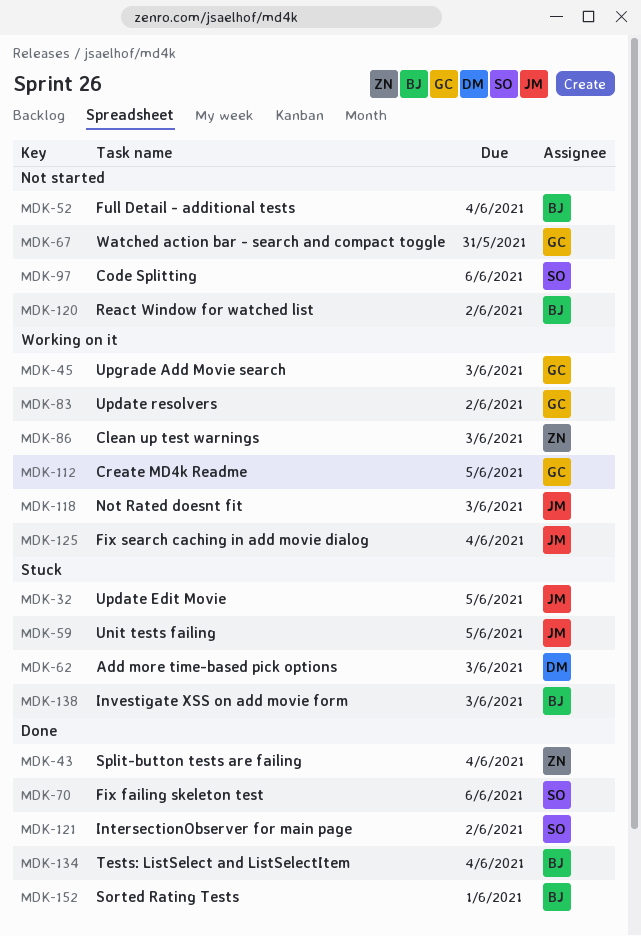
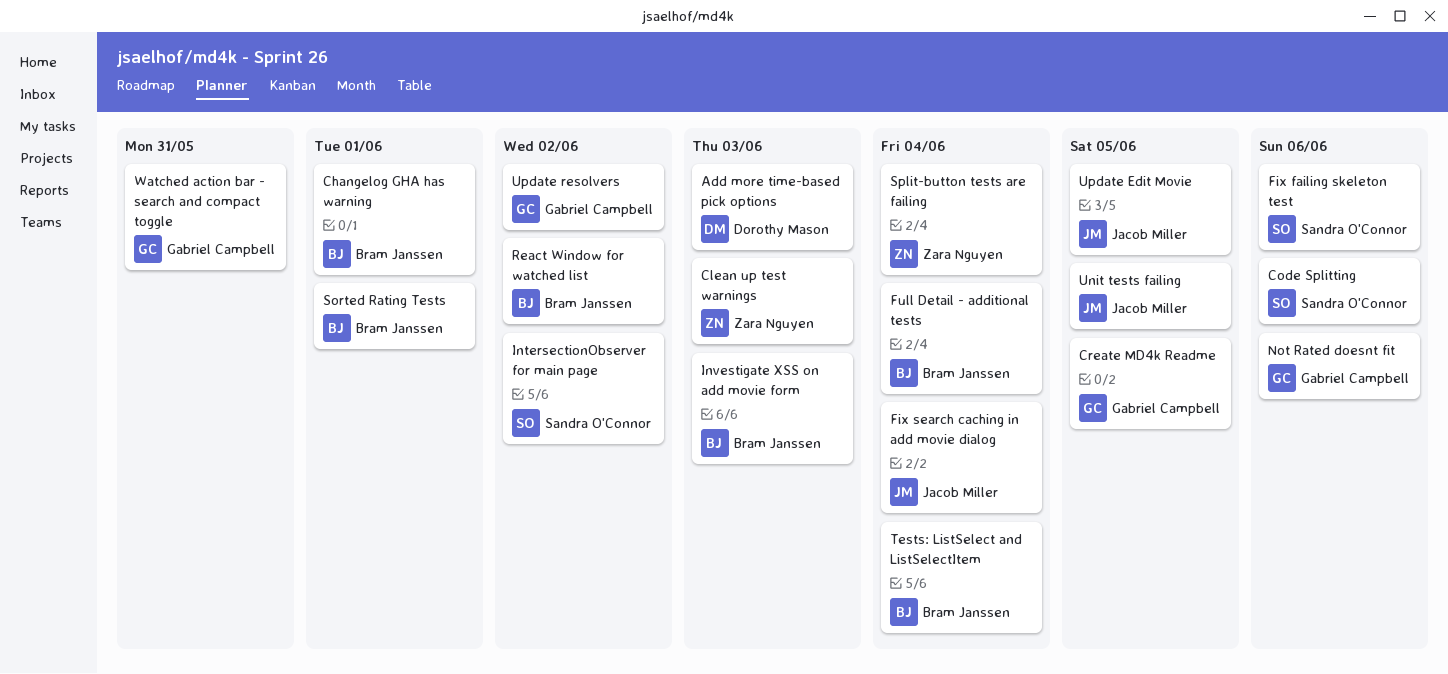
Changelog GHA has warning: none -> present
Not Rated doesnt fit, owner: Jacob Miller -> Gabriel Campbell
Not Rated doesnt fit, due: Jun 3 -> Jun 6
Upgrade Add Movie search: present -> none

